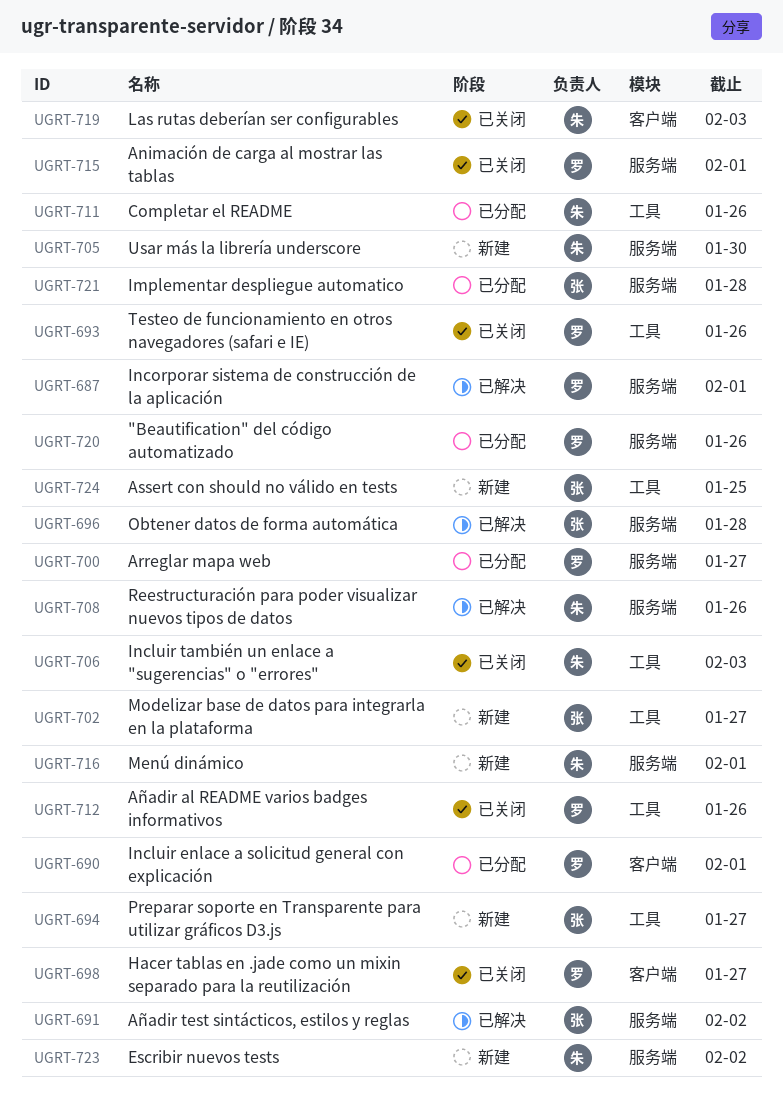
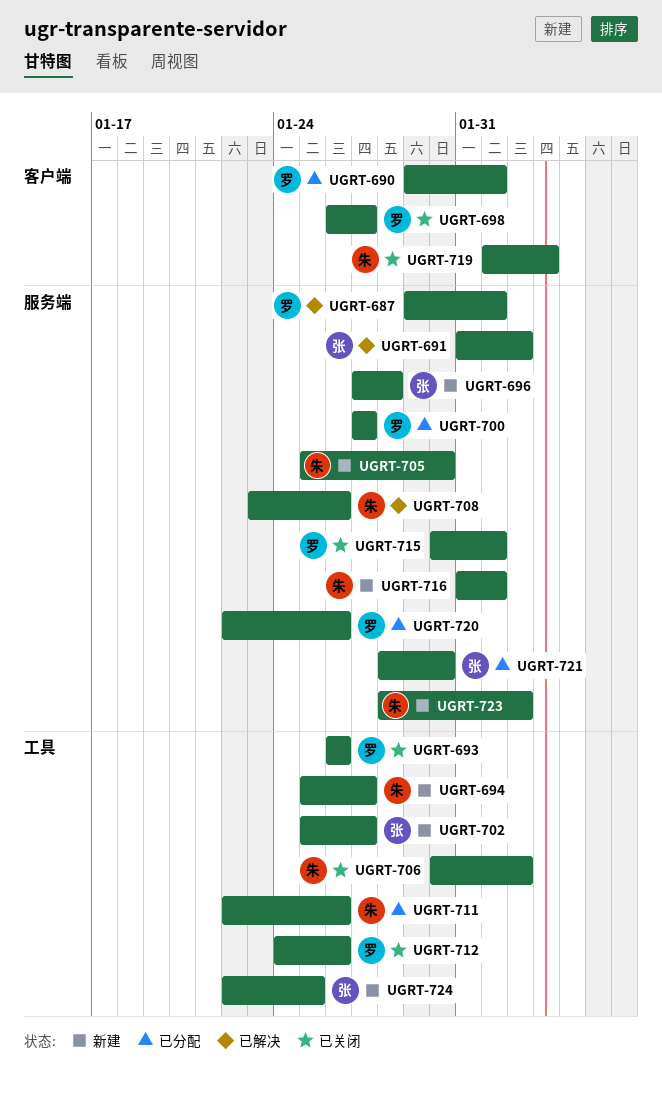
UGRT-694, owner: 张 -> 朱
UGRT-696, status: 已解决 -> 新建
UGRT-706, due: Feb 3 -> Feb 2
UGRT-721, due: Jan 28 -> Jan 30

